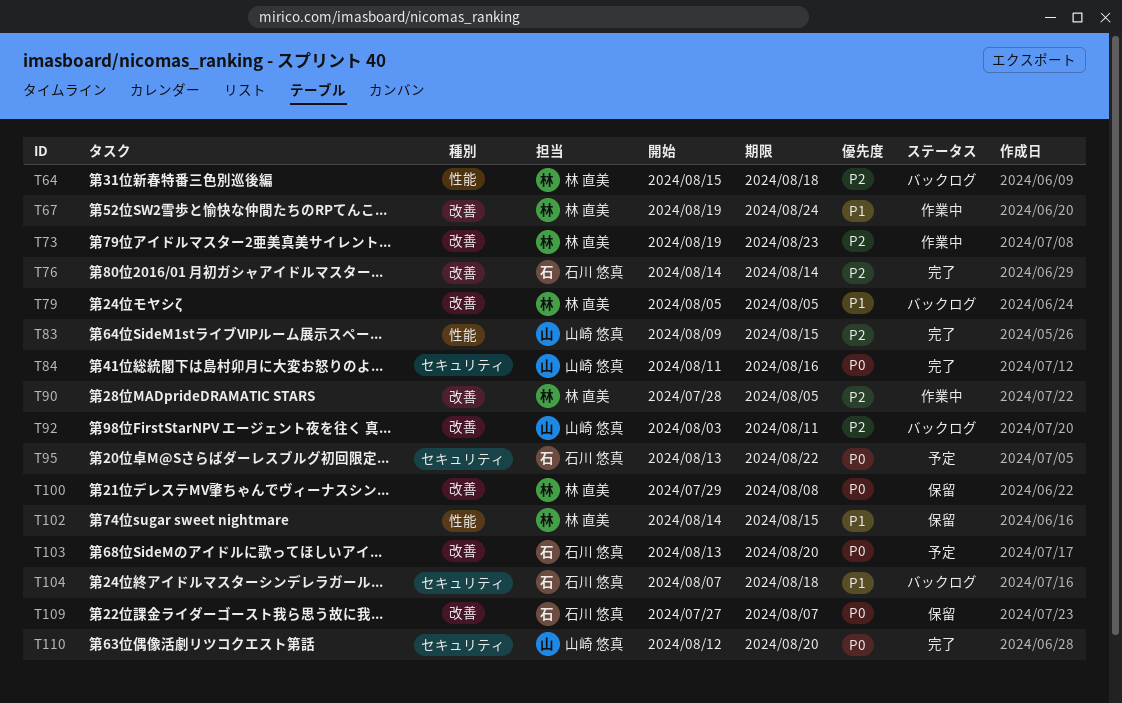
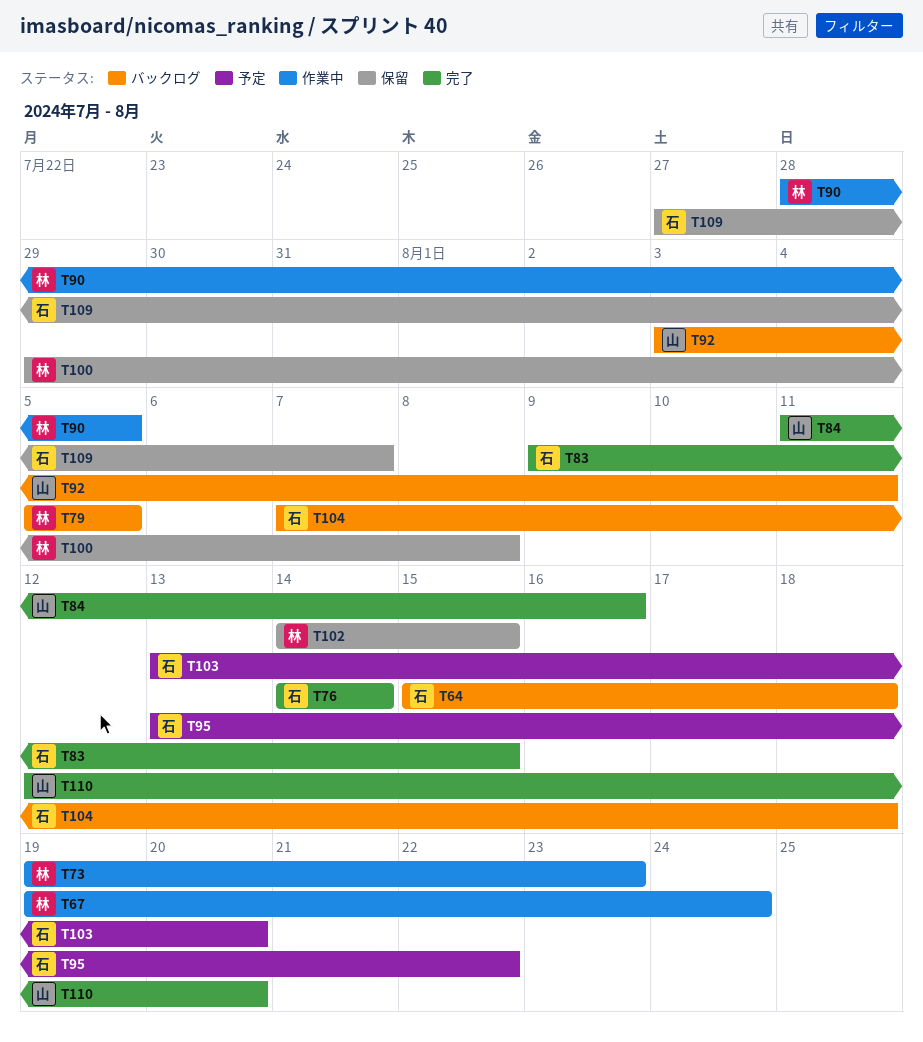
T64, owner: 林 直美 -> 石川 悠真
T83, owner: 山崎 悠真 -> 石川 悠真

